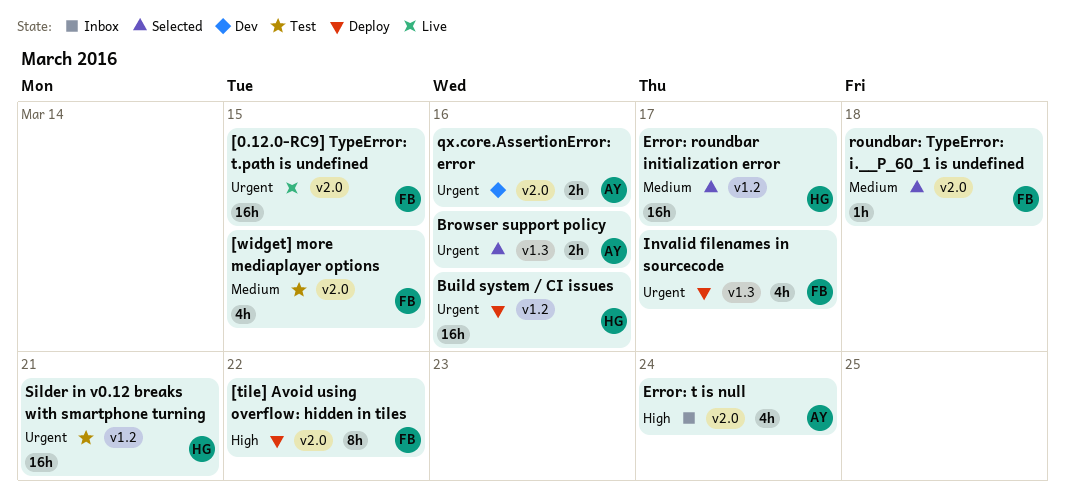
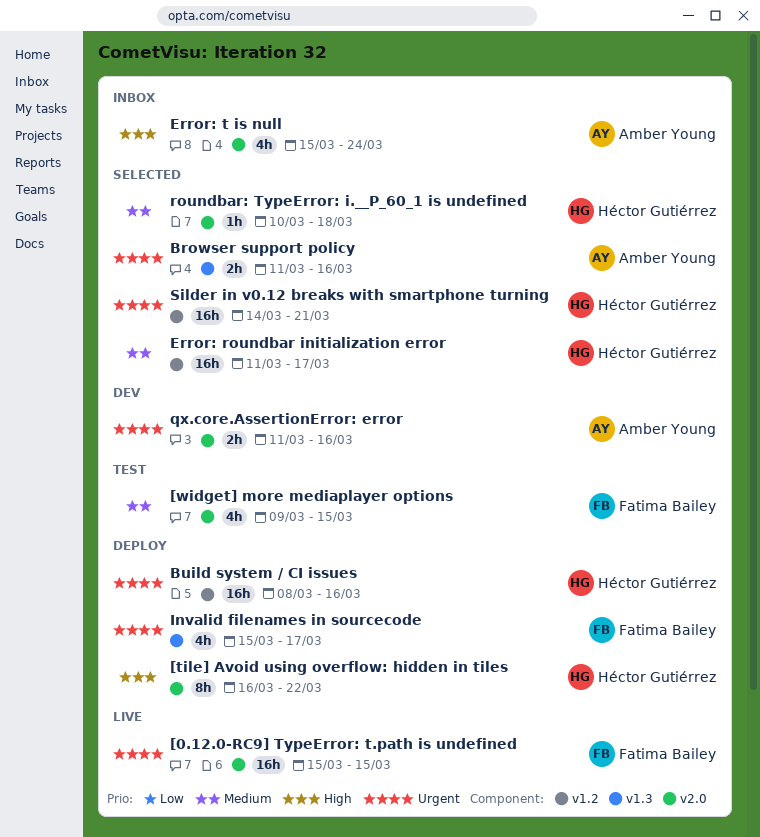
[tile] Avoid using overflow: hidden in tiles, owner: Fatima Bailey -> Héctor Gutiérrez
roundbar: TypeError: i.__P_60_1 is undefined, owner: Fatima Bailey -> Héctor Gutiérrez
Silder in v0.12 breaks with smartphone turning, status: Test -> Selected

